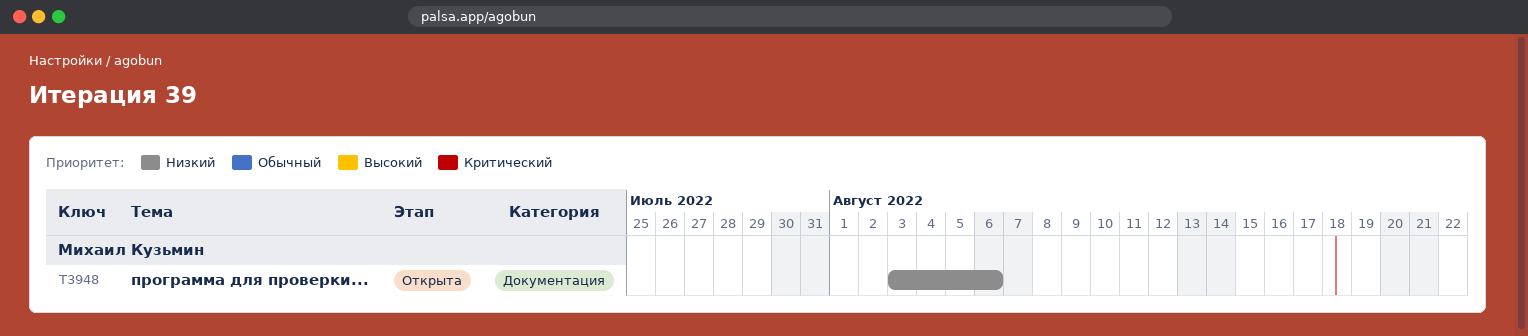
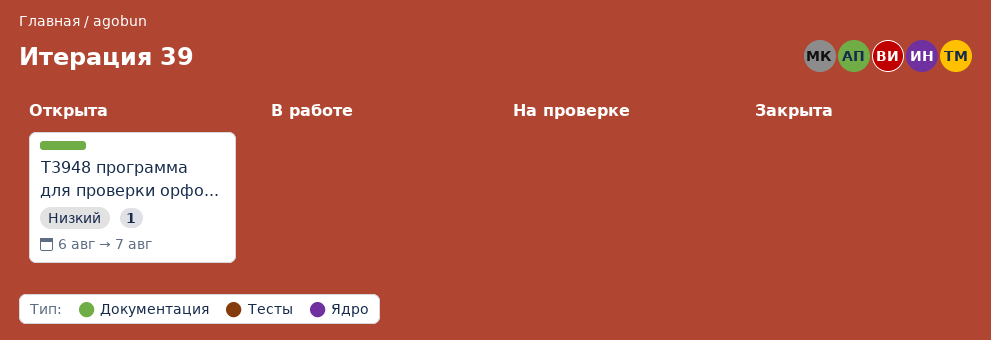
T3948, start: Aug 3 -> Aug 6
T3948, due: Aug 6 -> Aug 7

